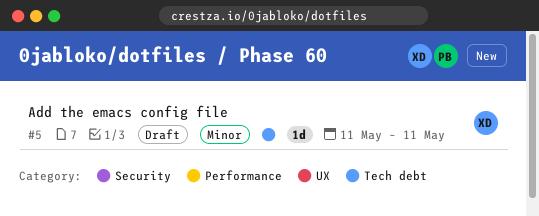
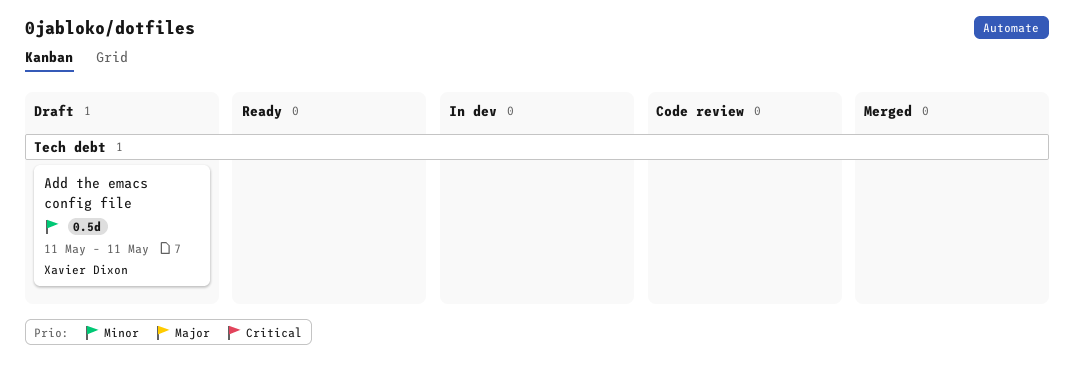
Add the emacs config file, estimate: 1d -> 0.5d

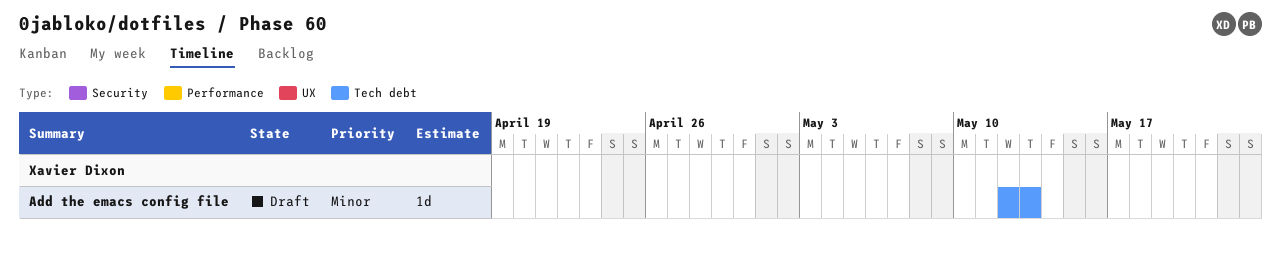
Add the emacs config file, estimate: 0.5d -> 1d
Add the emacs config file, start: May 11 -> May 12
Add the emacs config file, due: May 11 -> May 13

